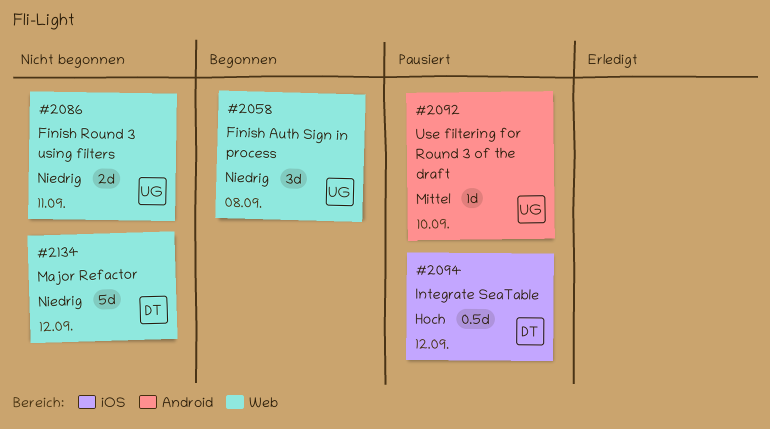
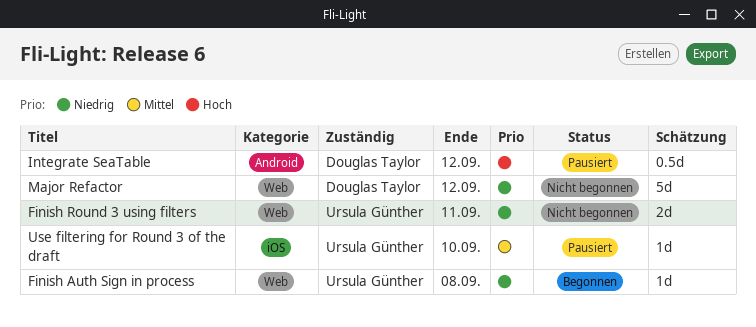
Finish Auth Sign in process, estimate: 3d -> 1d
Integrate SeaTable, label: iOS -> Android
Use filtering for Round 3 of the draft, label: Android -> iOS

